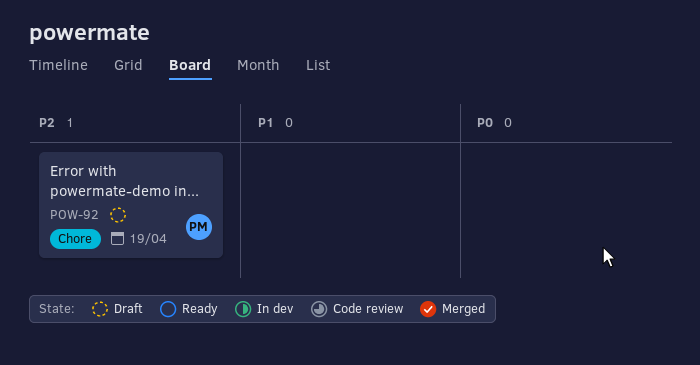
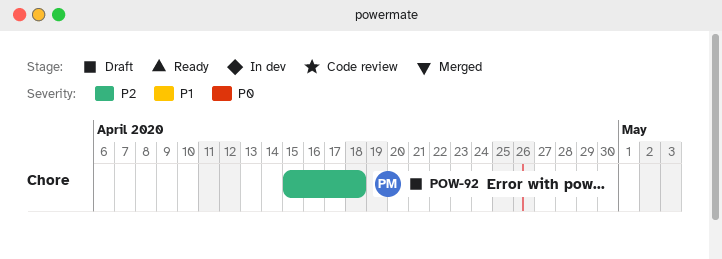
POW-92, due: Apr 19 -> Apr 18

